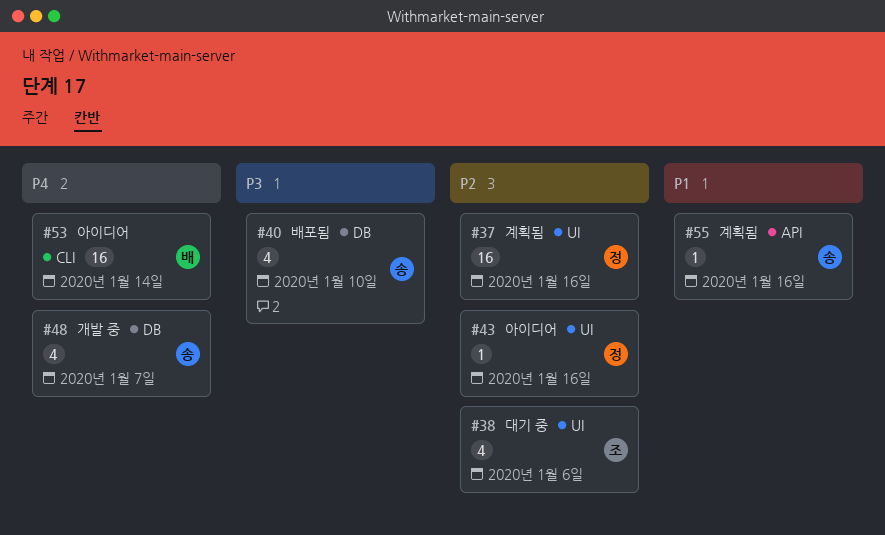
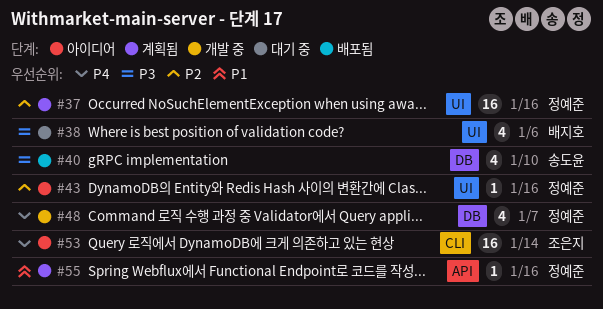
#38, owner: 조은지 -> 배지호
#38, priority: P2 -> P3
#48, owner: 송도윤 -> 정예준
#53, owner: 배지호 -> 조은지
#55, owner: 송도윤 -> 정예준

